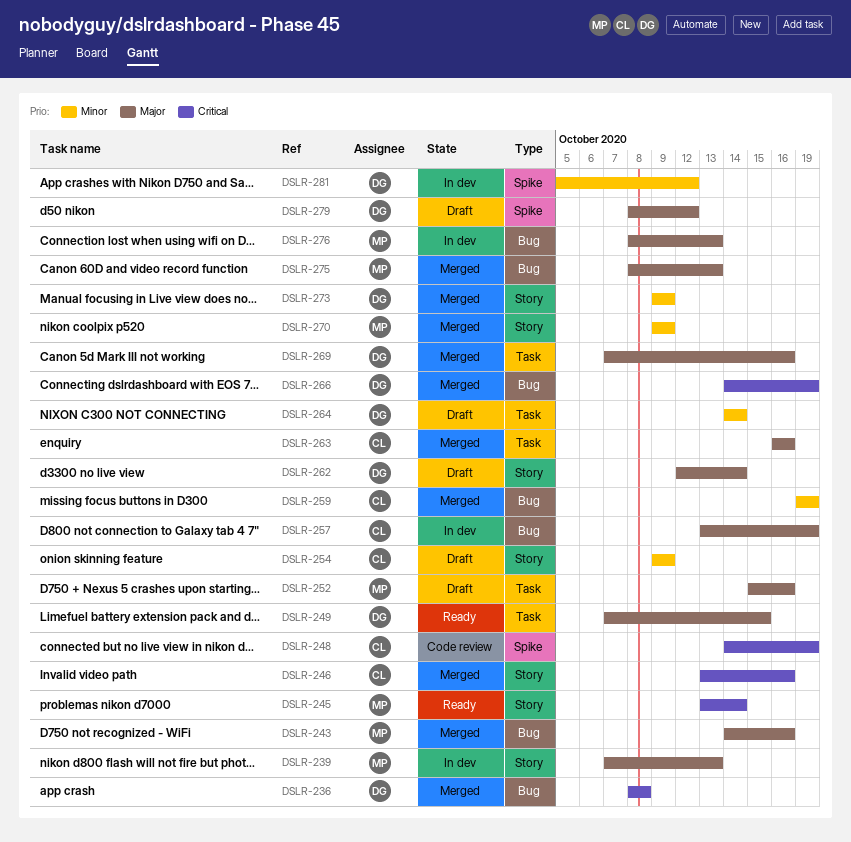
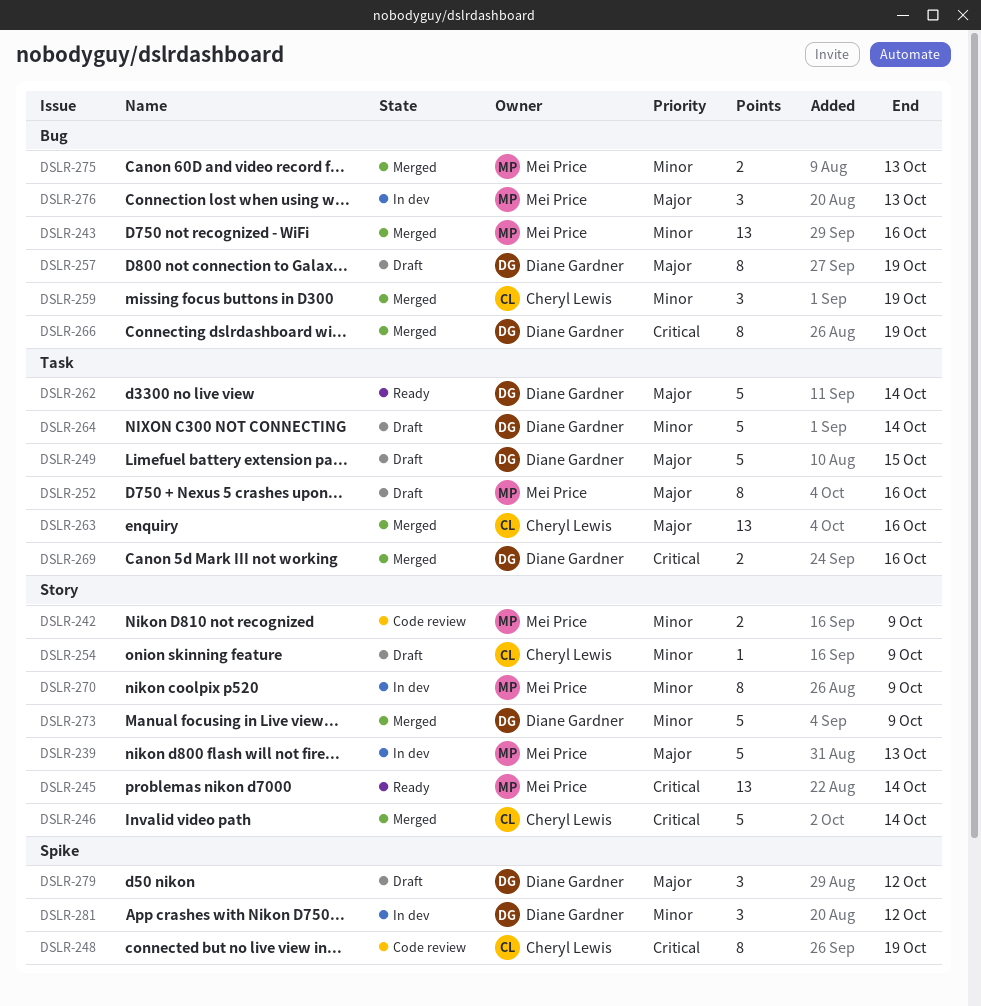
DSLR-236: present -> none
DSLR-242: none -> present
DSLR-243, priority: Major -> Minor
DSLR-246, due: Oct 16 -> Oct 14
DSLR-249, status: Ready -> Draft
DSLR-257, status: In dev -> Draft
DSLR-257, owner: Cheryl Lewis -> Diane Gardner
DSLR-262, status: Draft -> Ready
DSLR-262, label: Story -> Task
DSLR-269, priority: Major -> Critical
DSLR-270, status: Merged -> In dev
DSLR-275, priority: Major -> Minor

